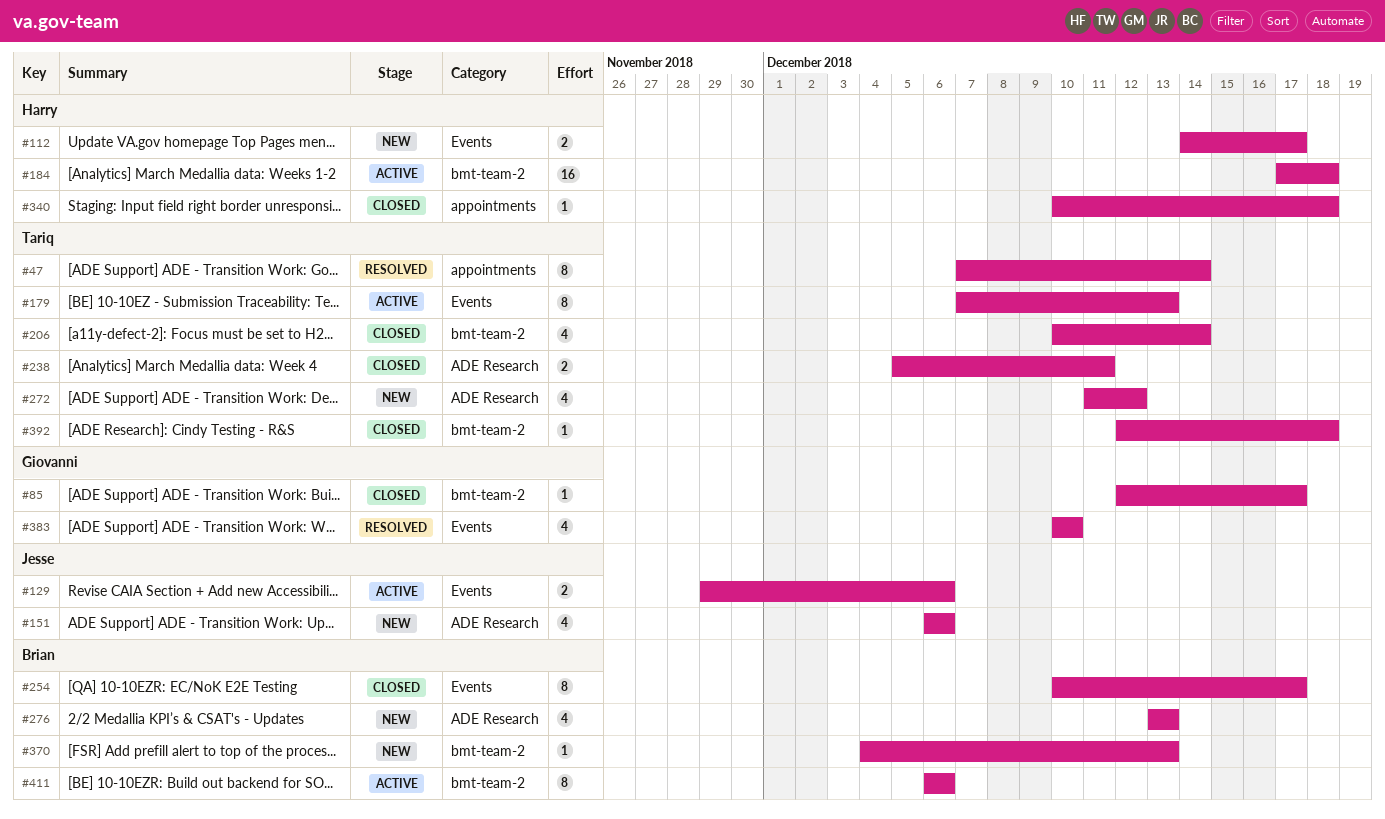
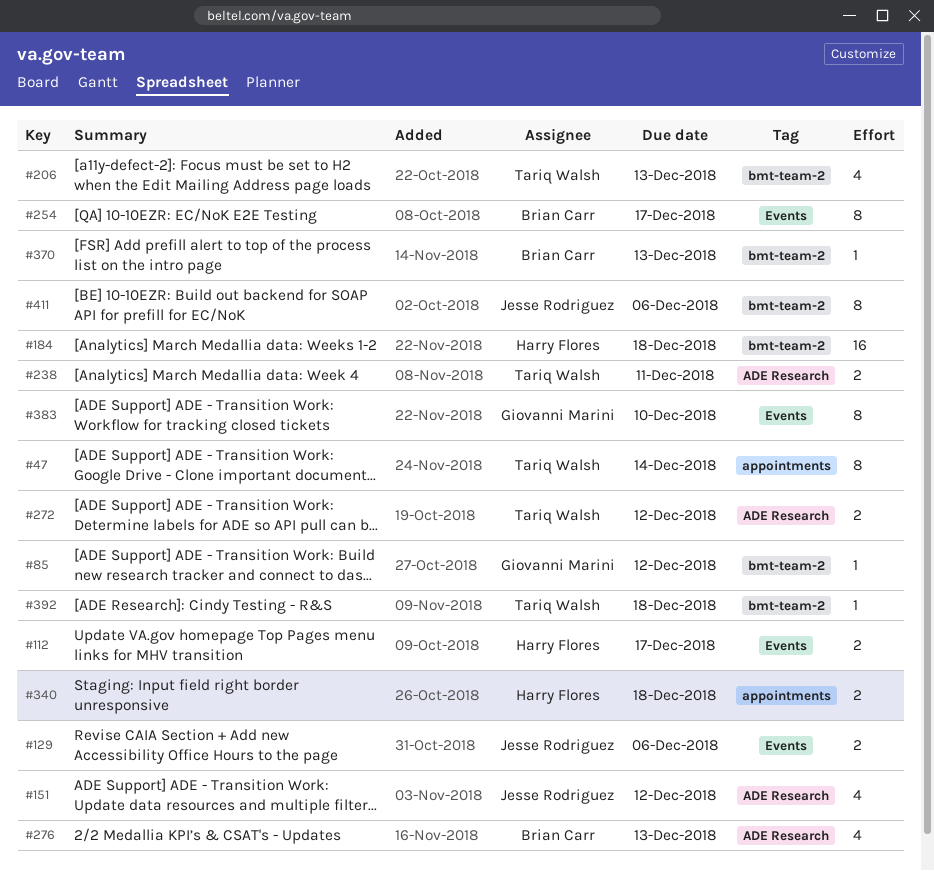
#85, due: Dec 17 -> Dec 12
#151, due: Dec 6 -> Dec 12
#179: present -> none
#206, due: Dec 14 -> Dec 13
#272, estimate: 4 -> 2
#340, estimate: 1 -> 2
#383, estimate: 4 -> 8
#411, owner: Brian Carr -> Jesse Rodriguez

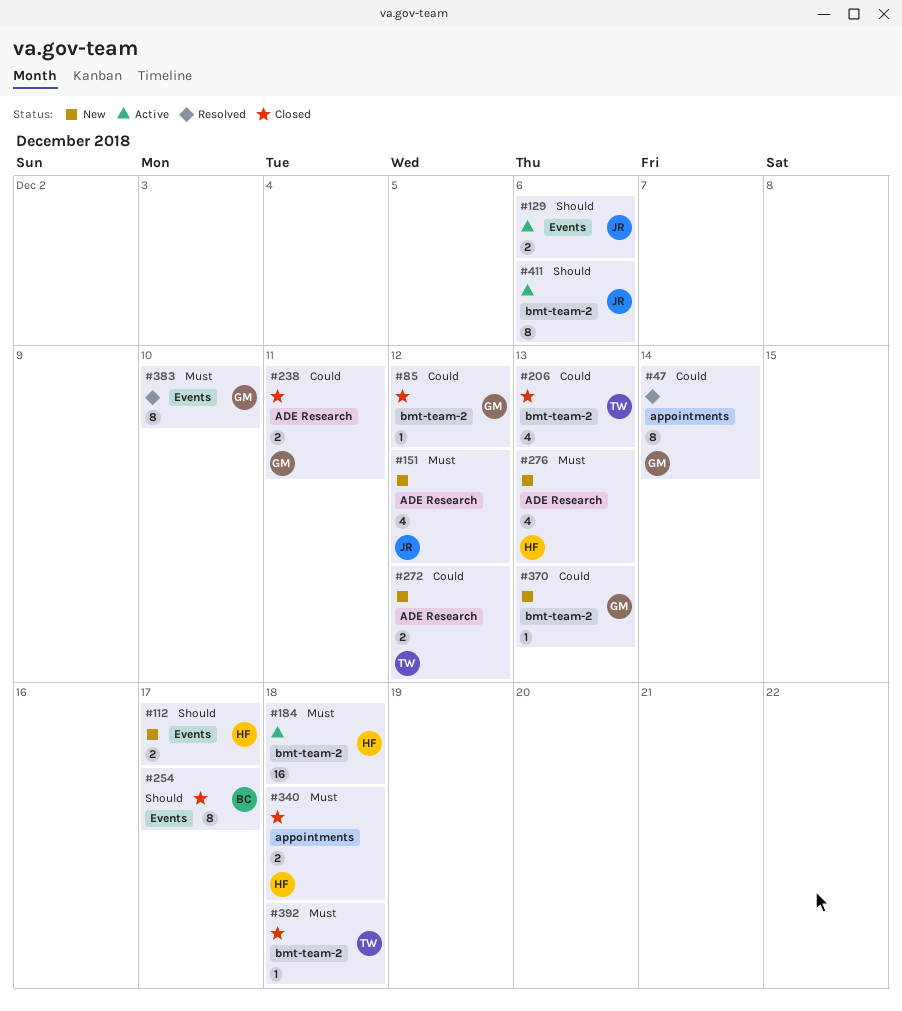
#47, owner: Tariq Walsh -> Giovanni Marini
#238, owner: Tariq Walsh -> Giovanni Marini
#276, owner: Brian Carr -> Harry Flores
#370, owner: Brian Carr -> Giovanni Marini

